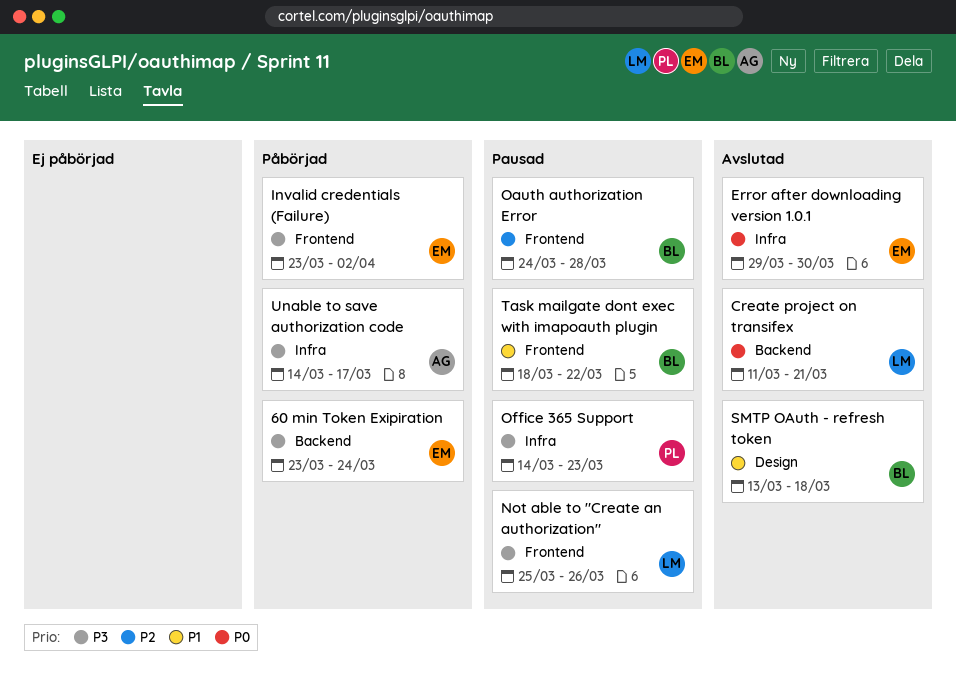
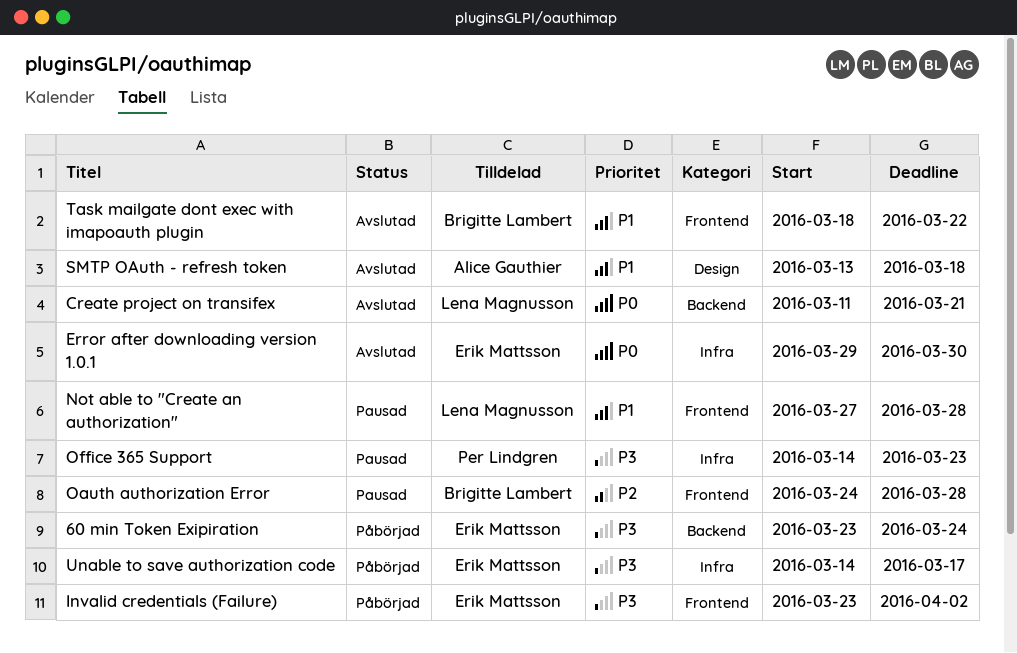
Not able to "Create an authorization", priority: P3 -> P1
Not able to "Create an authorization", start: Mar 25 -> Mar 27
Not able to "Create an authorization", due: Mar 26 -> Mar 28
SMTP OAuth - refresh token, owner: Brigitte Lambert -> Alice Gauthier
Task mailgate dont exec with imapoauth plugin, status: Pausad -> Avslutad
Unable to save authorization code, owner: Alice Gauthier -> Erik Mattsson

